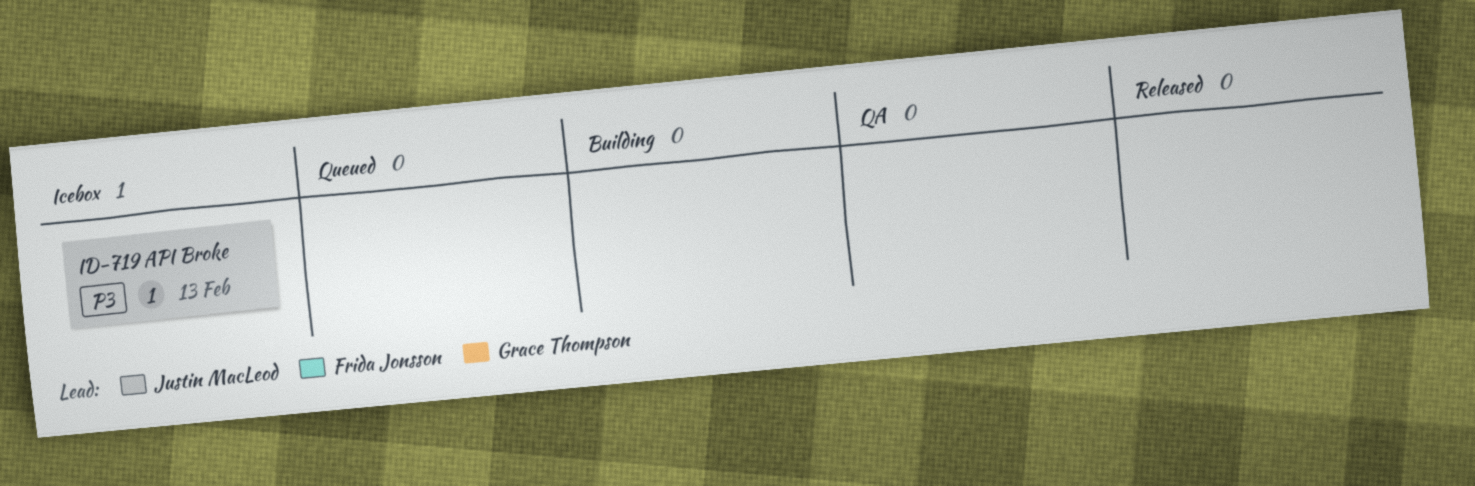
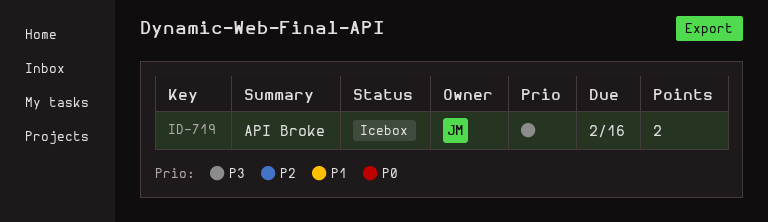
ID-719, estimate: 1 -> 2
ID-719, due: Feb 13 -> Feb 16

